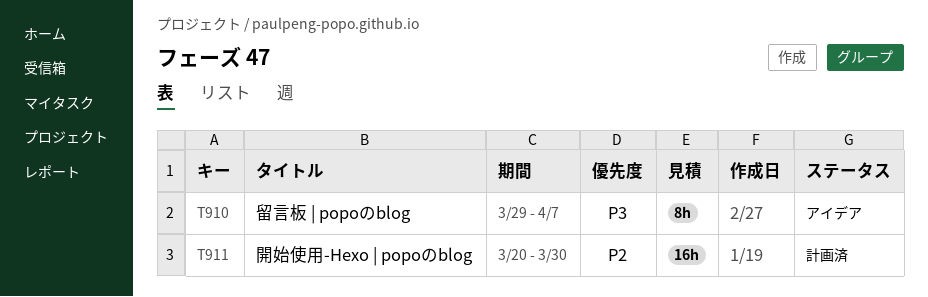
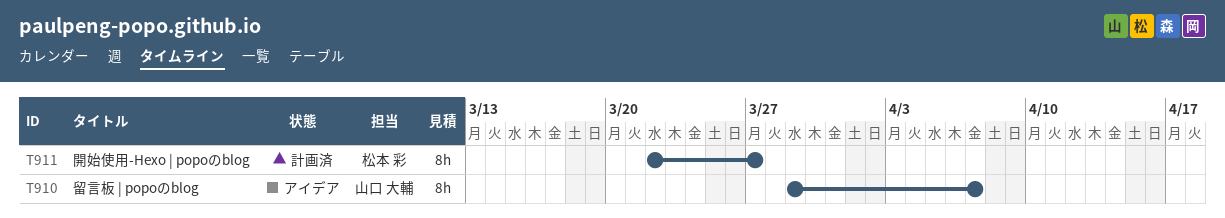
T911, estimate: 16h -> 8h
T911, start: Mar 20 -> Mar 22
T911, due: Mar 30 -> Mar 27

